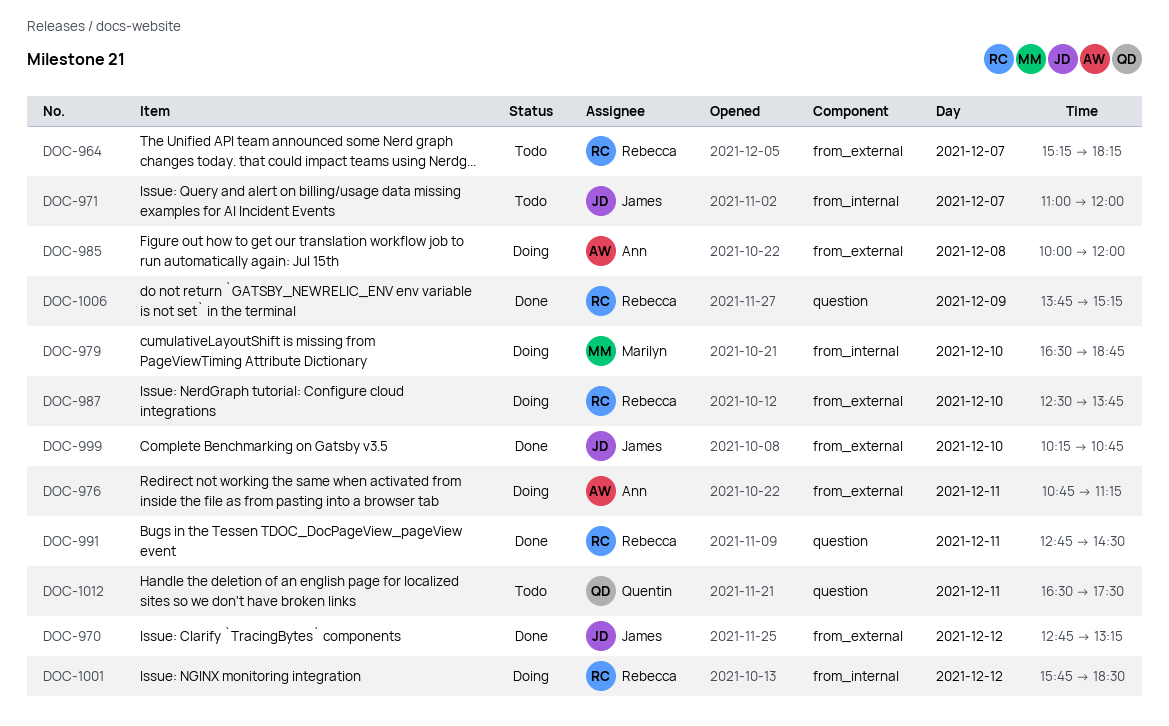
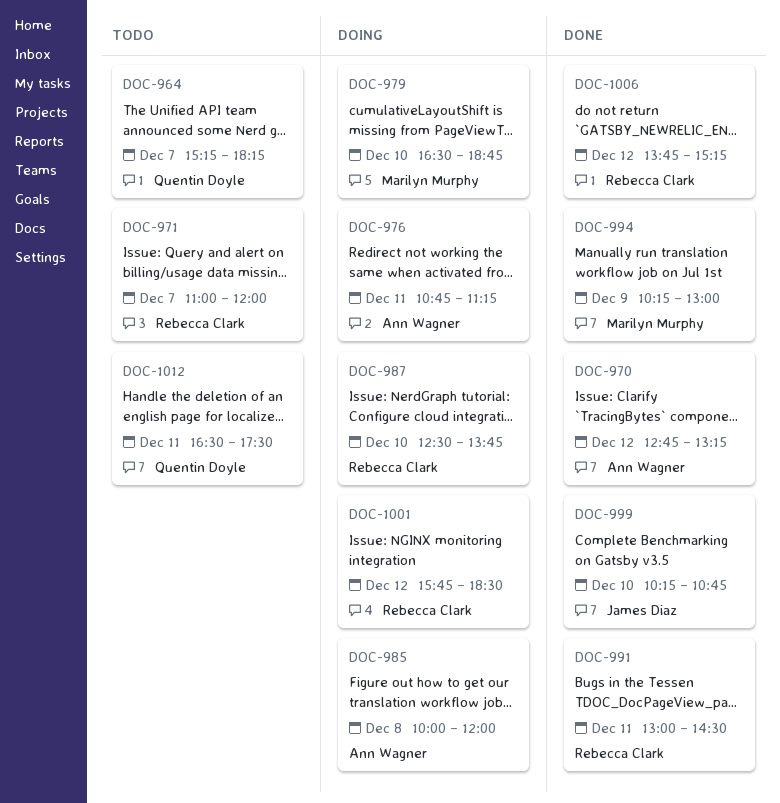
DOC-964, owner: Rebecca Clark -> Quentin Doyle
DOC-970, owner: James Diaz -> Ann Wagner
DOC-971, owner: James Diaz -> Rebecca Clark
DOC-991, begins: 12:45 -> 13:00
DOC-994: none -> present
DOC-1006, day: Dec 9 -> Dec 12

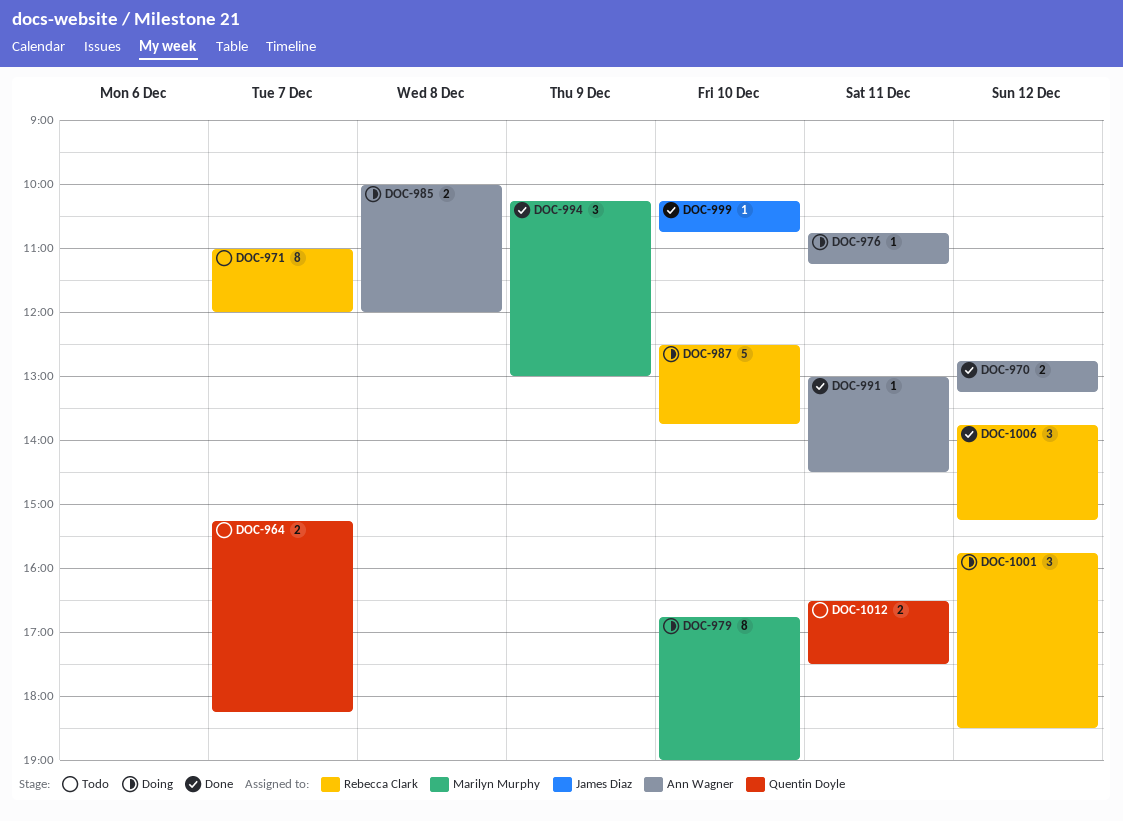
DOC-979, begins: 16:30 -> 16:45
DOC-979, ends: 18:45 -> 19:00
DOC-991, owner: Rebecca Clark -> Ann Wagner

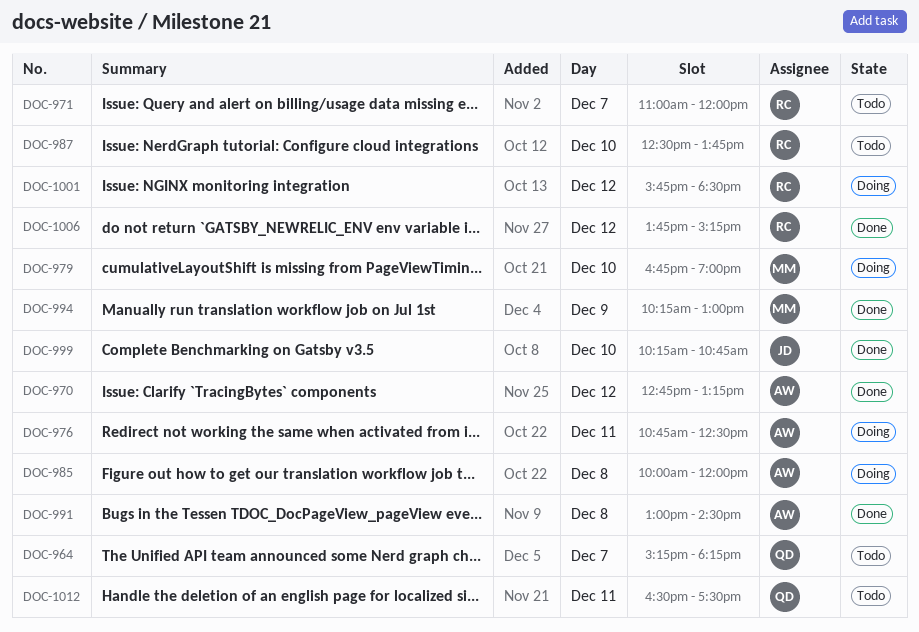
DOC-976, ends: 11:15 -> 12:30
DOC-987, status: Doing -> Todo
DOC-991, day: Dec 11 -> Dec 8

